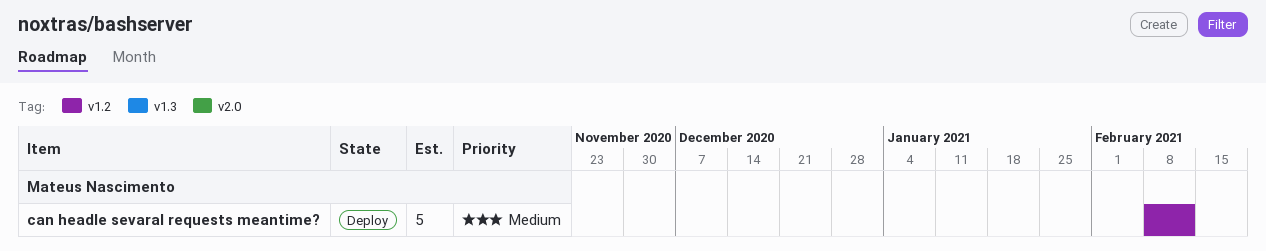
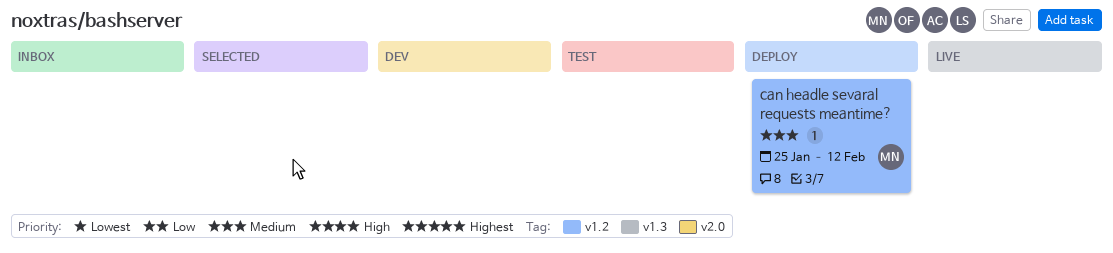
can headle sevaral requests meantime?, estimate: 5 -> 1
can headle sevaral requests meantime?, start: Feb 8 -> Jan 25

